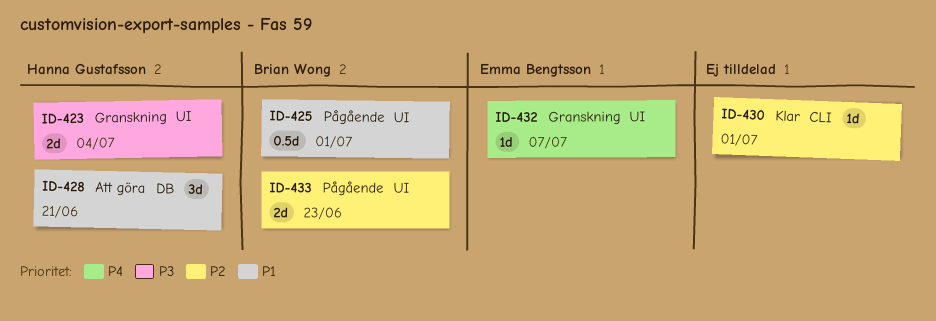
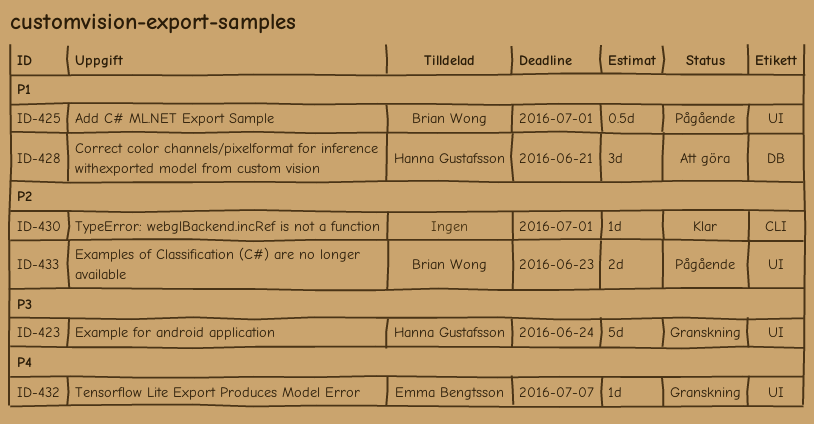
ID-423, estimate: 2d -> 5d
ID-423, due: Jul 4 -> Jun 24

